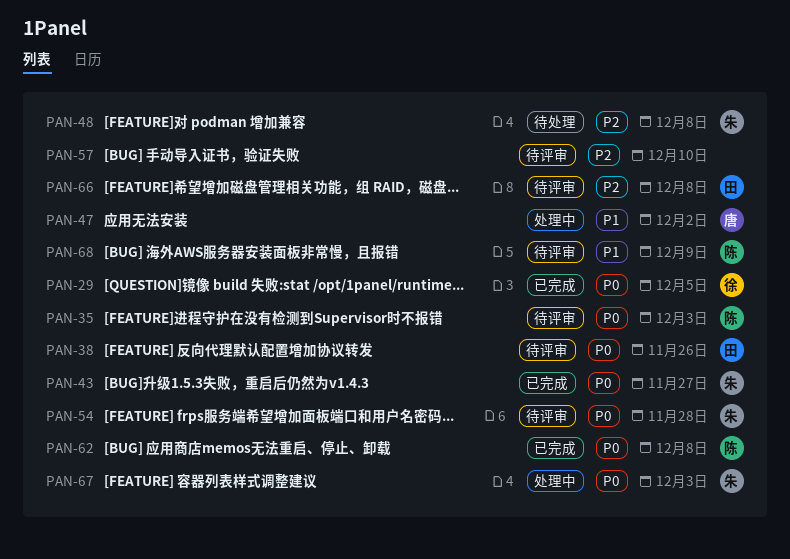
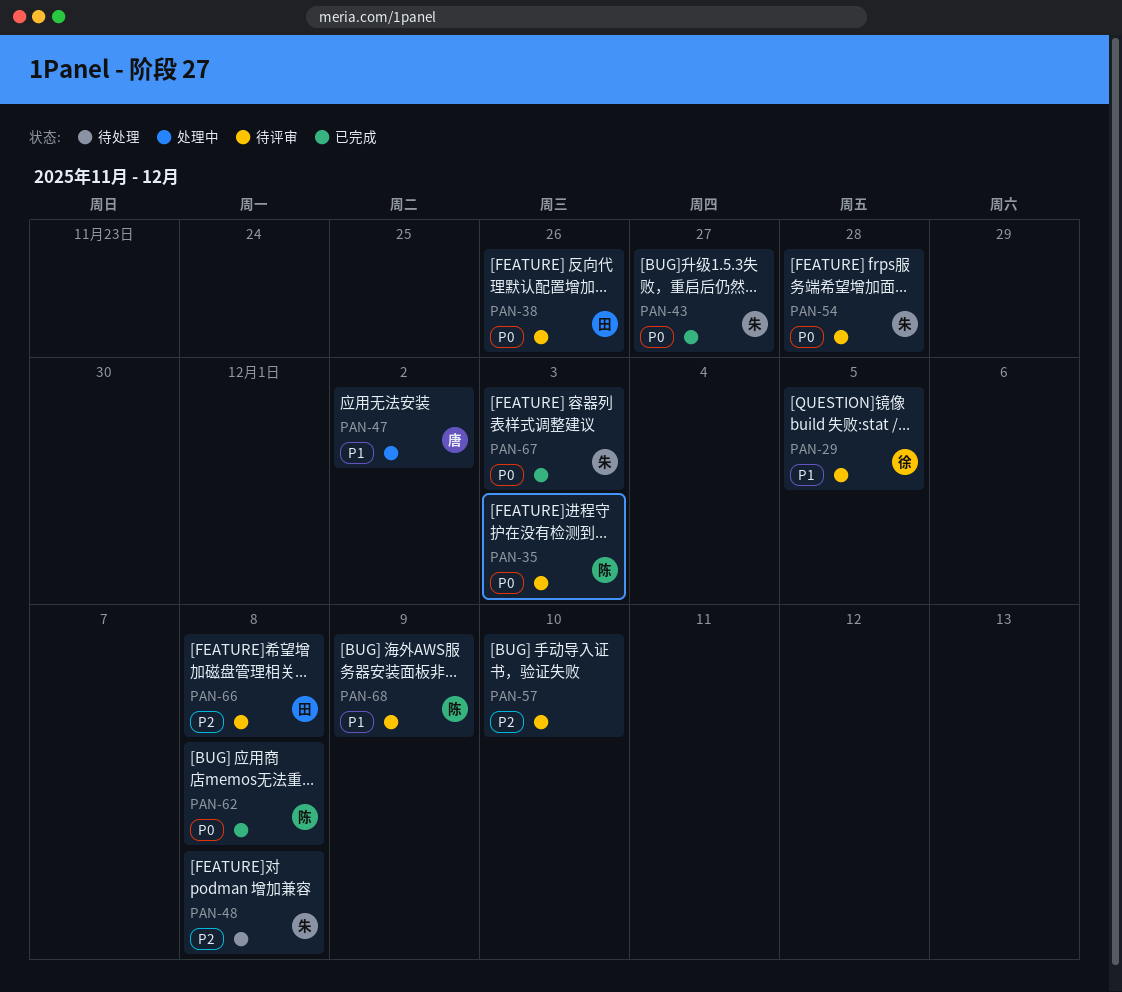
PAN-29, status: 已完成 -> 待评审
PAN-29, priority: P0 -> P1
PAN-67, status: 处理中 -> 已完成

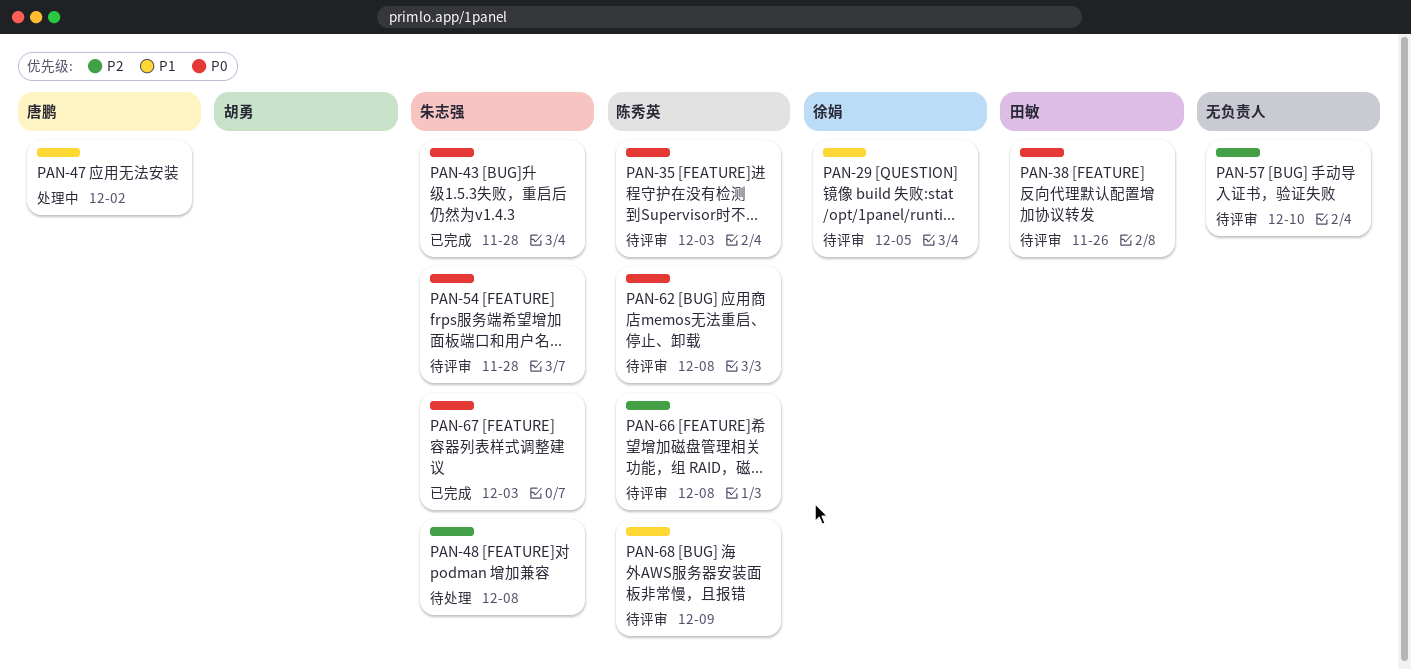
PAN-43, due: Nov 27 -> Nov 28
PAN-62, status: 已完成 -> 待评审
PAN-66, owner: 田敏 -> 陈秀英

